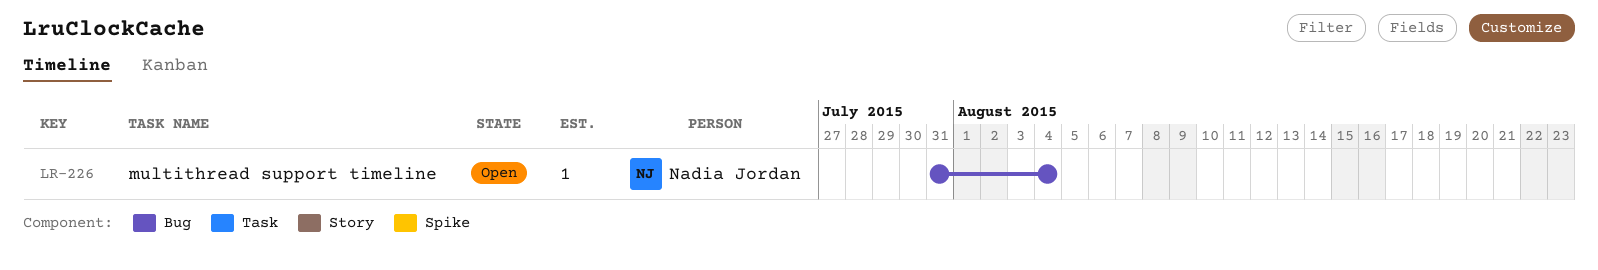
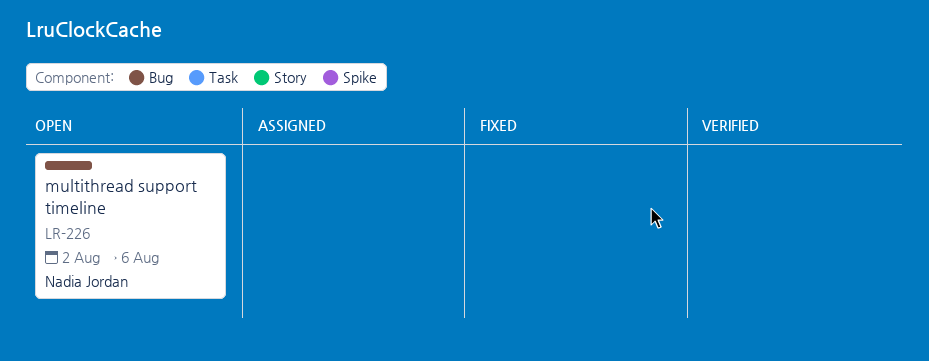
LR-226, start: Jul 31 -> Aug 2
LR-226, due: Aug 4 -> Aug 6

